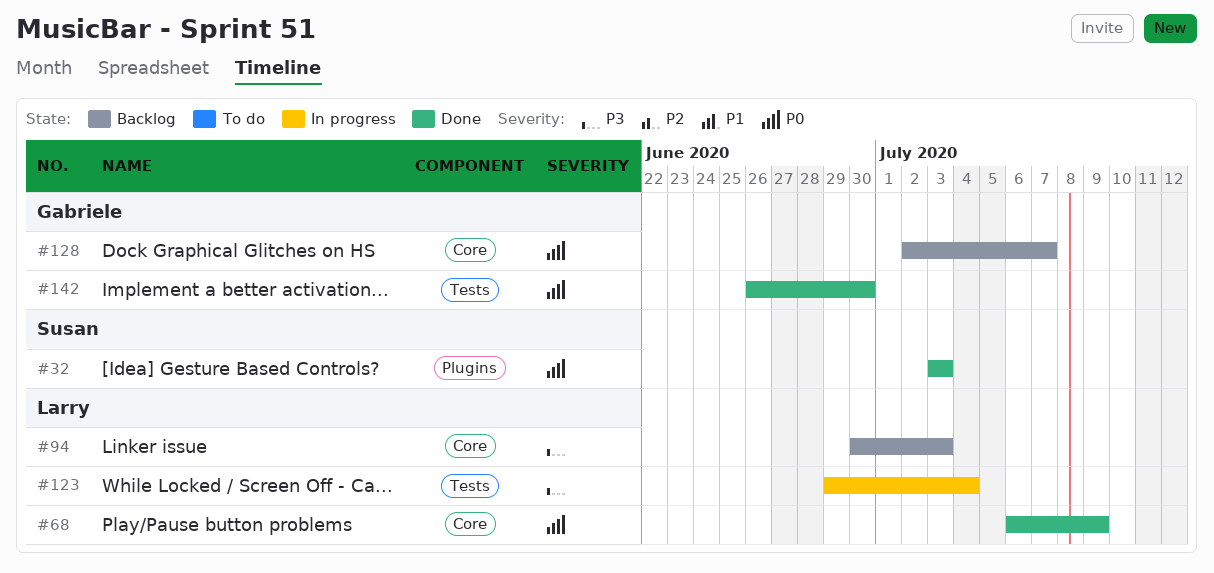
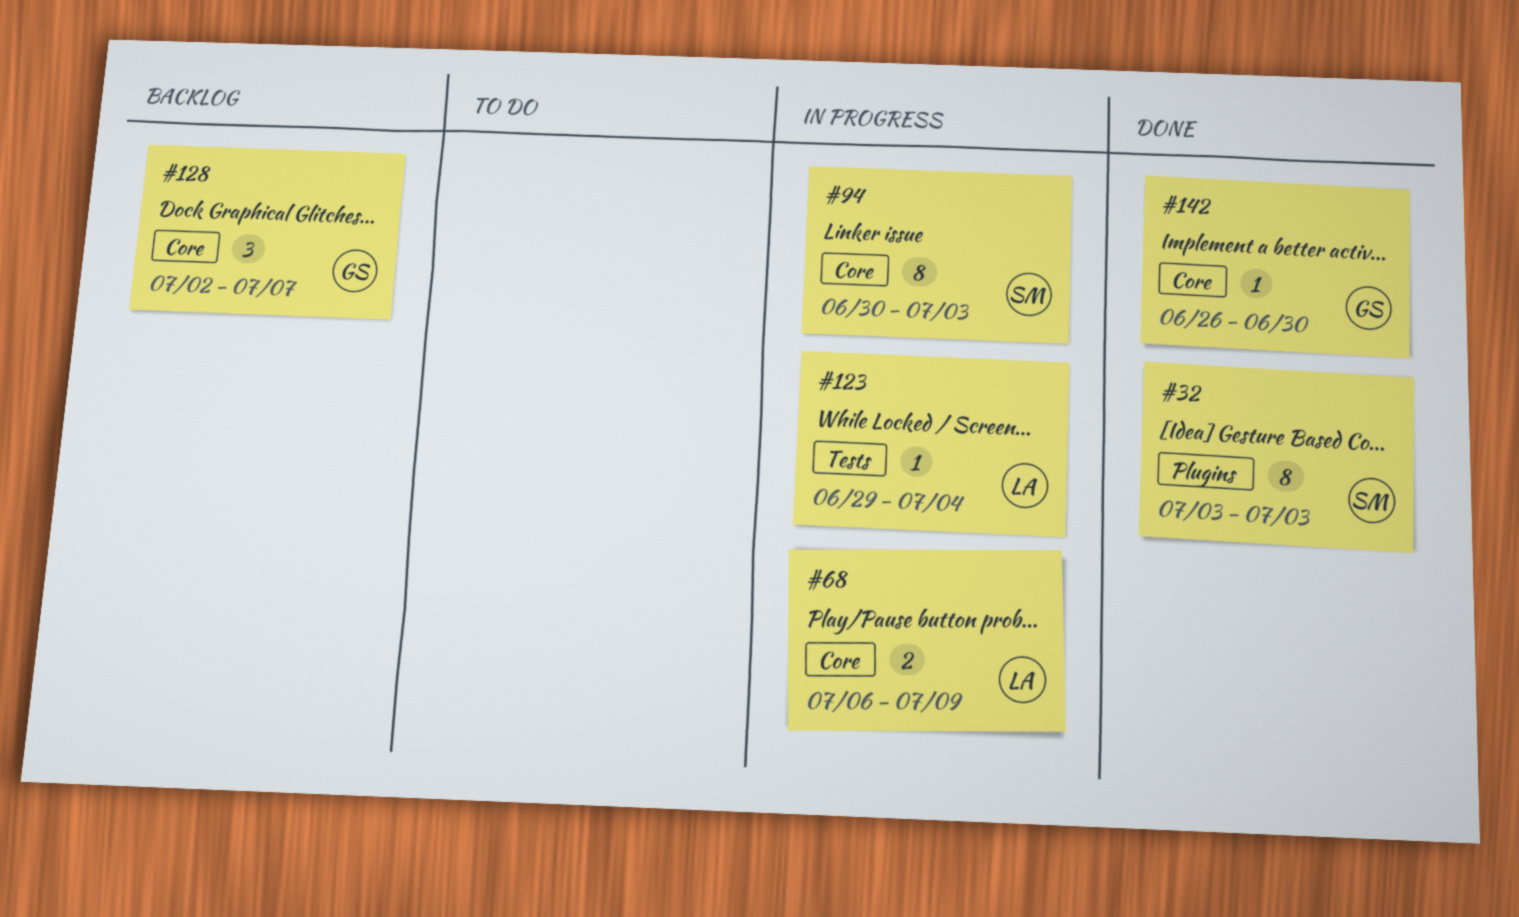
#68, status: Done -> In progress
#94, status: Backlog -> In progress
#94, owner: Larry -> Susan
#142, label: Tests -> Core

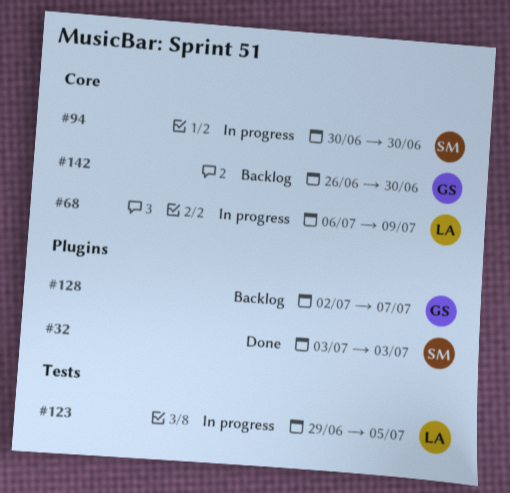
#94, due: Jul 3 -> Jun 30
#123, due: Jul 4 -> Jul 5
#128, label: Core -> Plugins
#142, status: Done -> Backlog

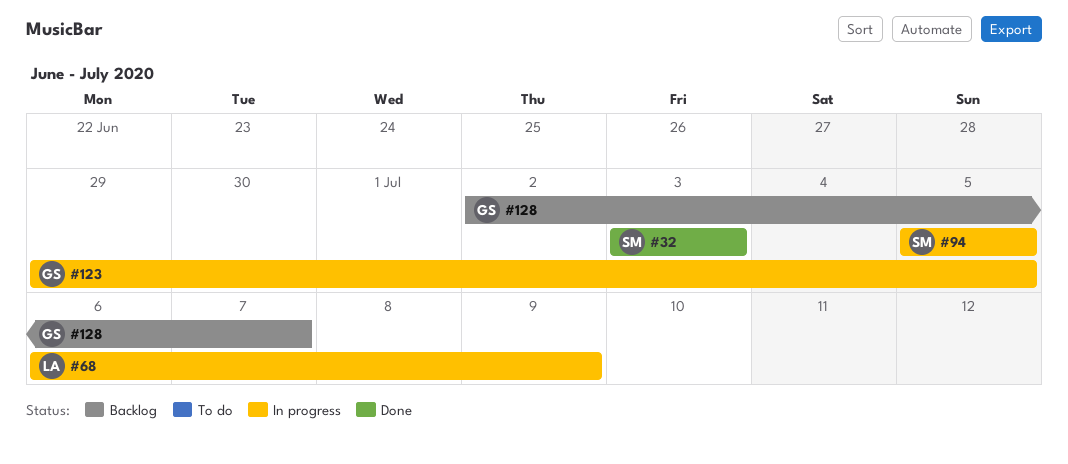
#94, start: Jun 30 -> Jul 5
#94, due: Jun 30 -> Jul 5
#123, owner: LA -> GS
#142: present -> none

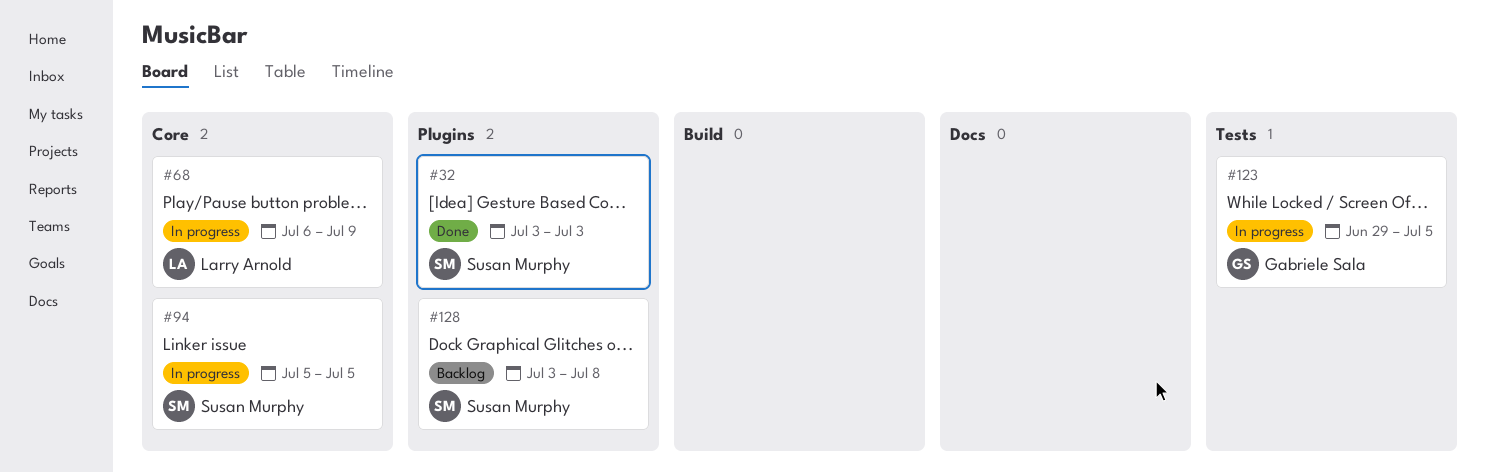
#128, owner: Gabriele Sala -> Susan Murphy
#128, start: Jul 2 -> Jul 3
#128, due: Jul 7 -> Jul 8

